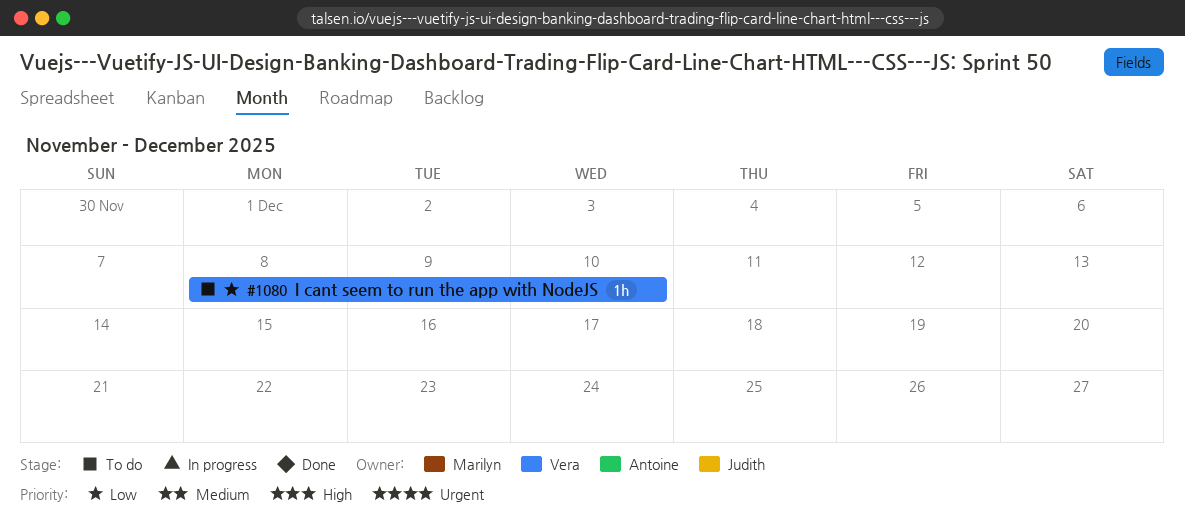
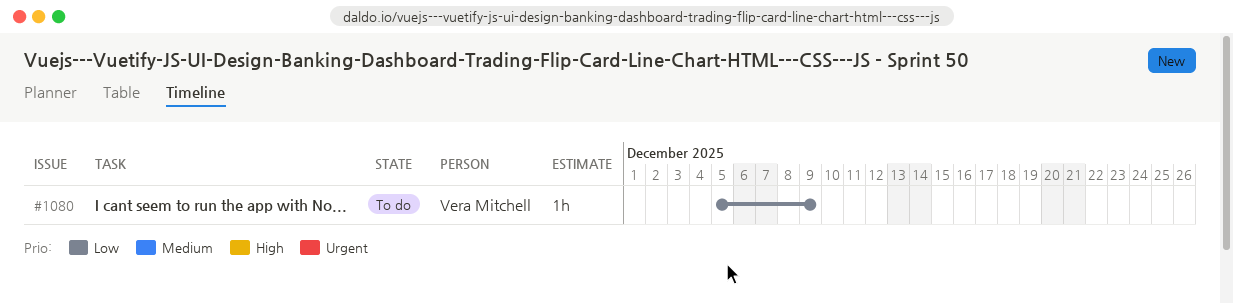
#1080, start: Dec 8 -> Dec 5
#1080, due: Dec 10 -> Dec 9

